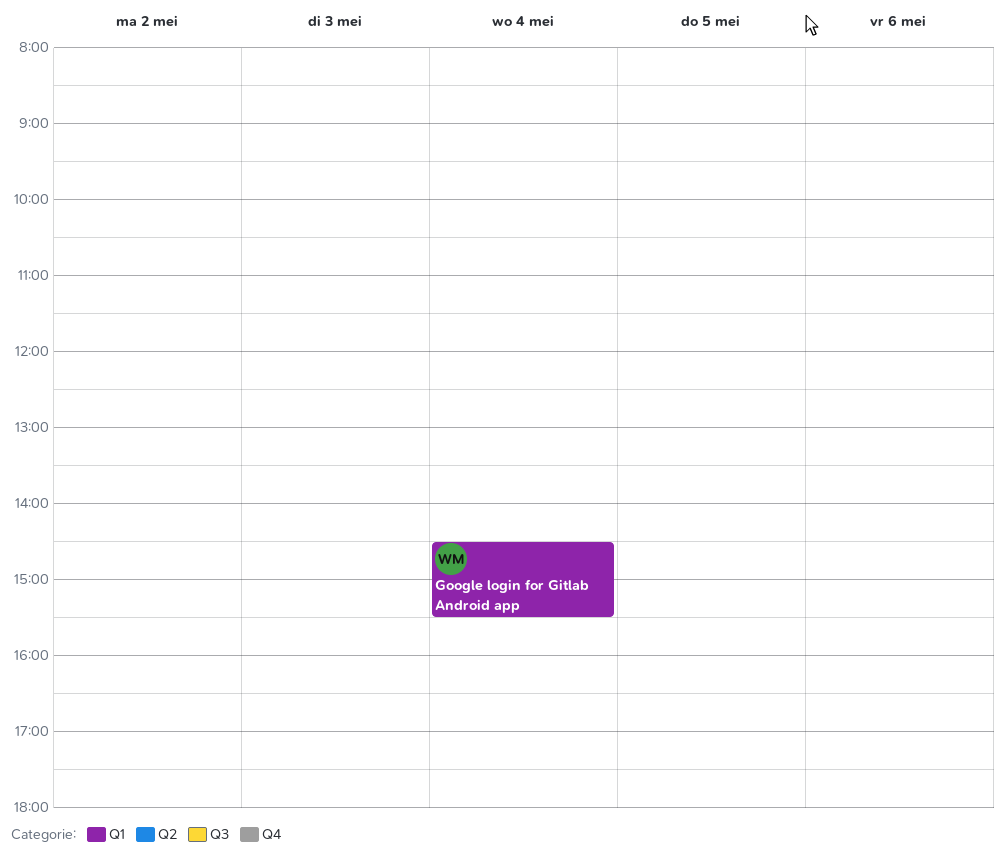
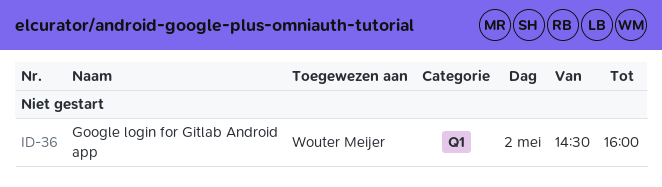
Google login for Gitlab Android app, day: May 4 -> May 2
Google login for Gitlab Android app, ends: 15:30 -> 16:00

